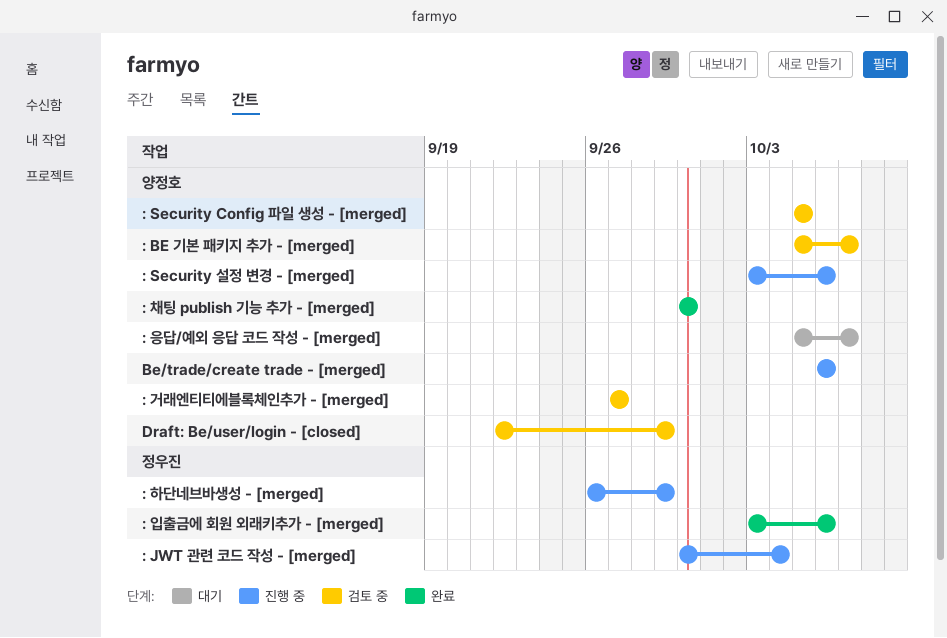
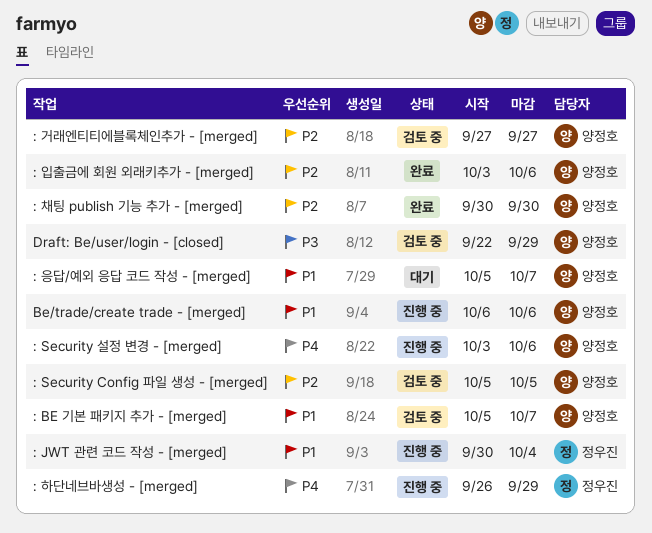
: 입출금에 회원 외래키추가 - [merged], owner: 정우진 -> 양정호

